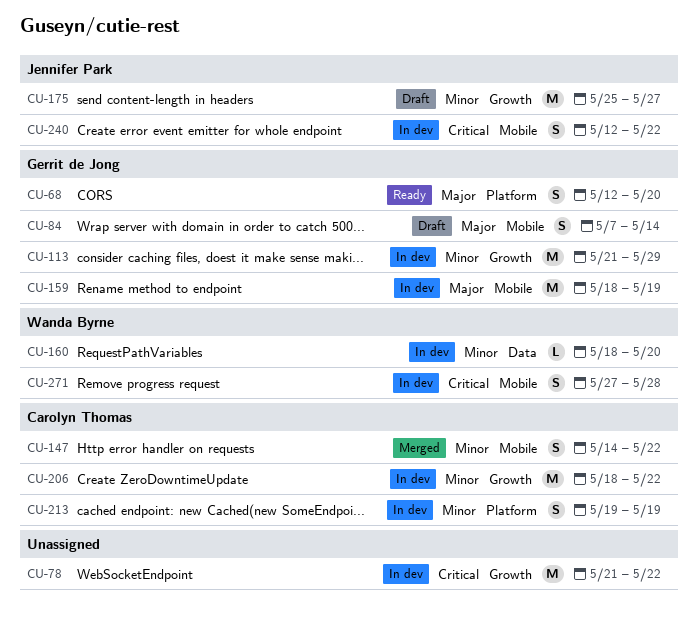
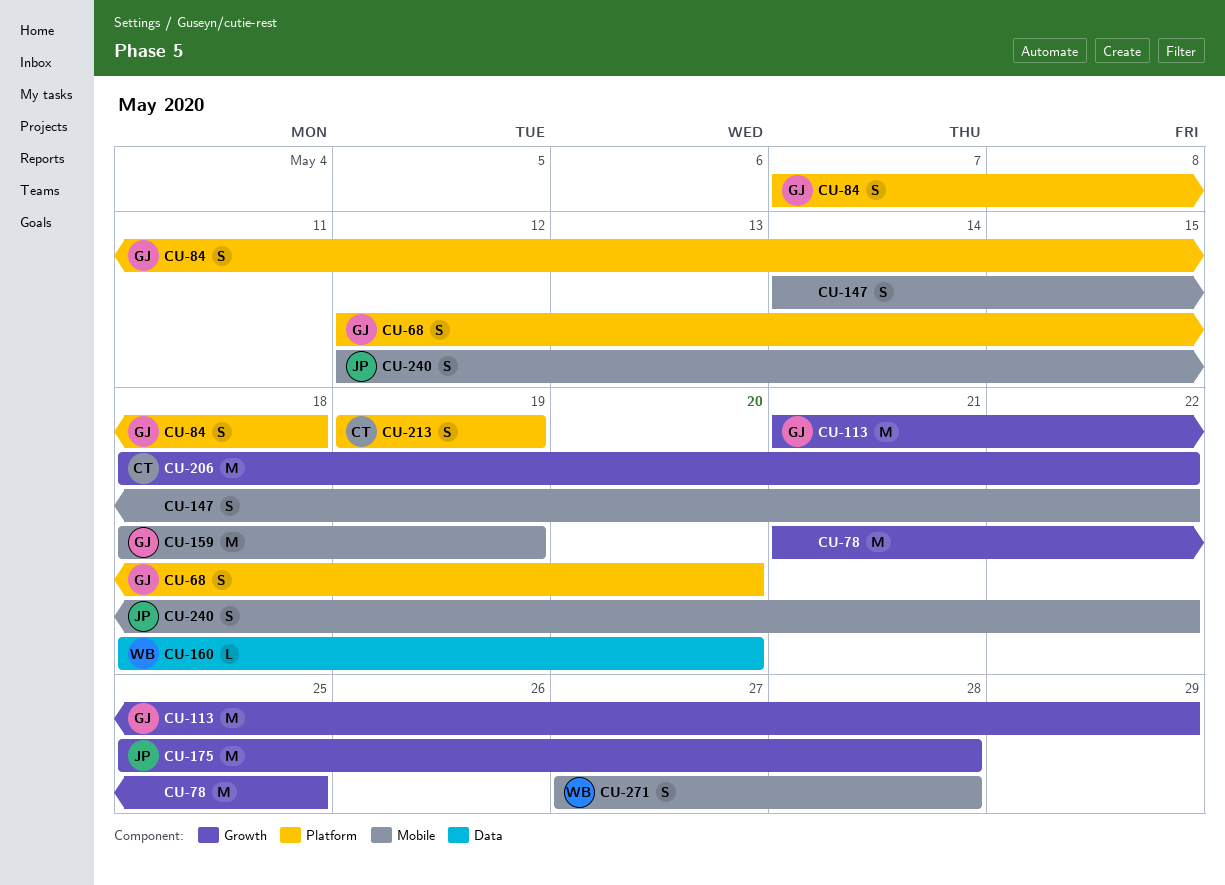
CU-78, due: May 22 -> May 25
CU-84, label: Mobile -> Platform
CU-84, due: May 14 -> May 18
CU-147, owner: Carolyn Thomas -> none
CU-175, due: May 27 -> May 28

